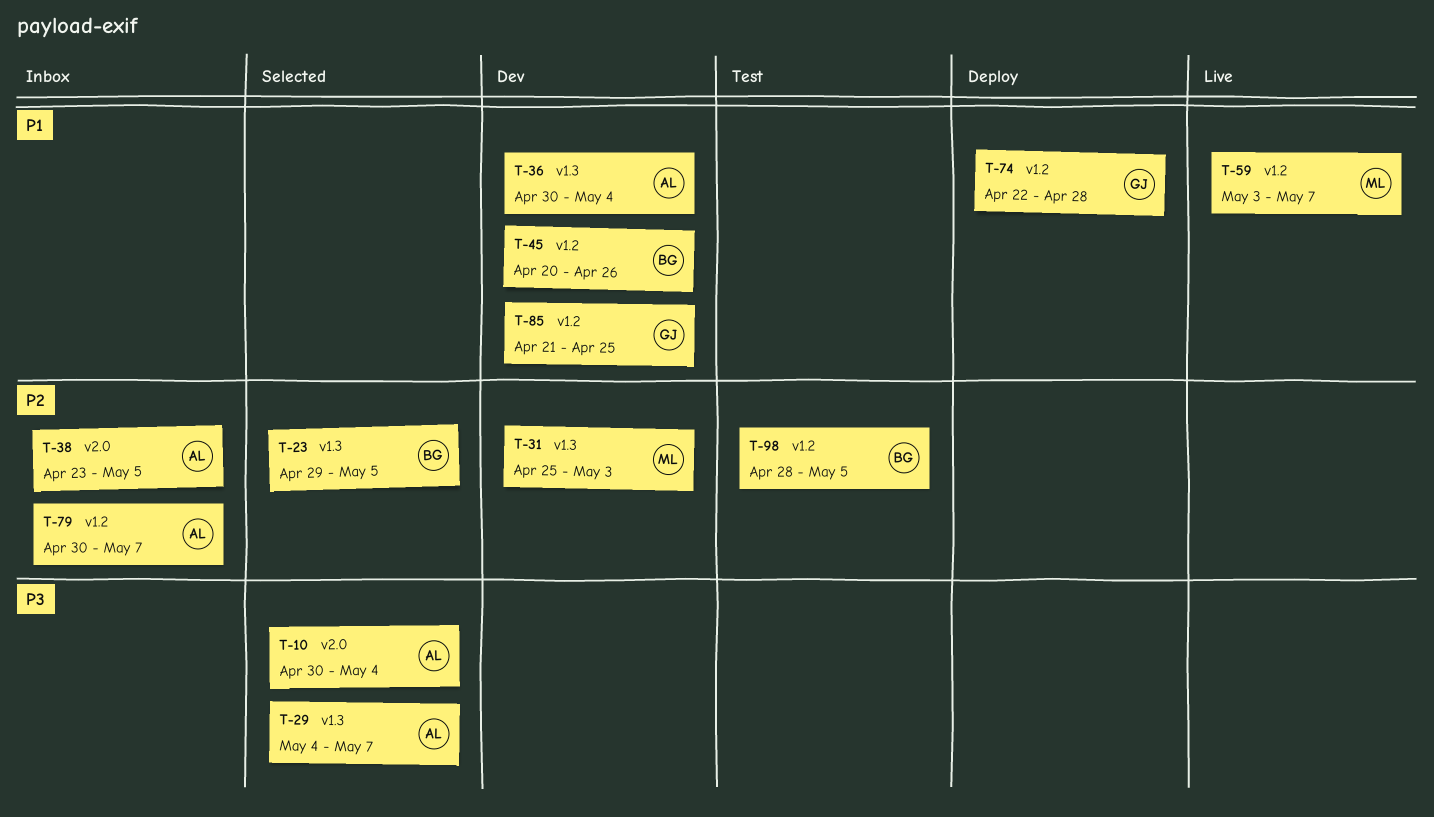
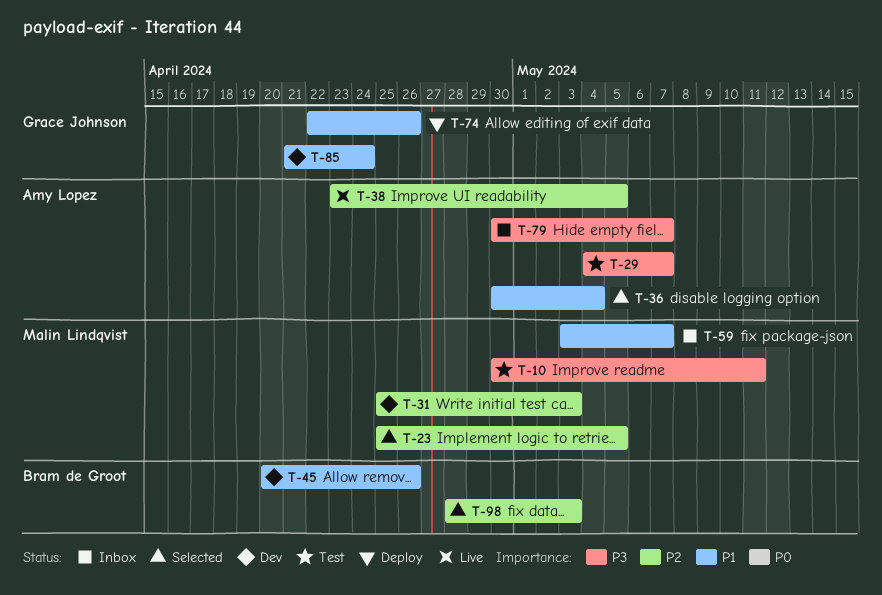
T-10, status: Selected -> Test
T-10, owner: Amy Lopez -> Malin Lindqvist
T-10, due: May 4 -> May 11
T-23, owner: Bram de Groot -> Malin Lindqvist
T-23, start: Apr 29 -> Apr 25
T-29, status: Selected -> Test
T-36, status: Dev -> Selected
T-38, status: Inbox -> Live
T-59, status: Live -> Inbox
T-74, due: Apr 28 -> Apr 26
T-79, priority: P2 -> P3
T-85, due: Apr 25 -> Apr 24
T-98, status: Test -> Selected
T-98, due: May 5 -> May 3

